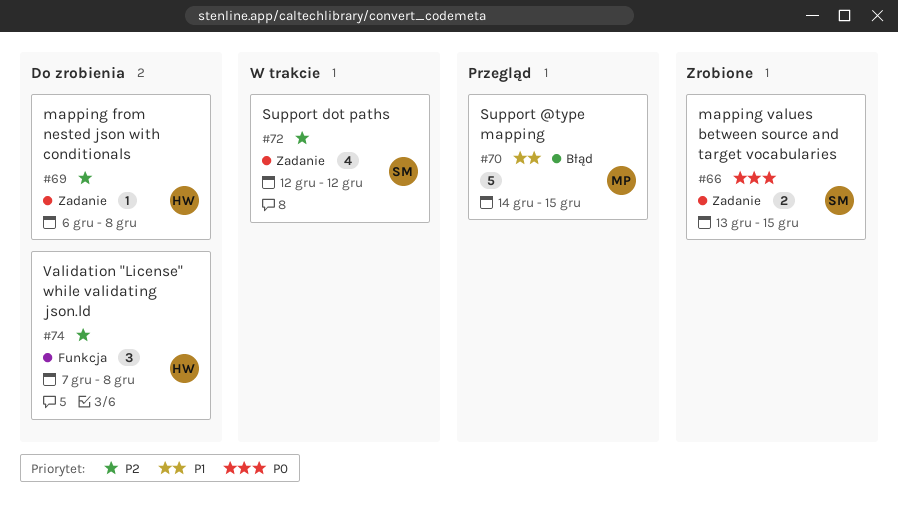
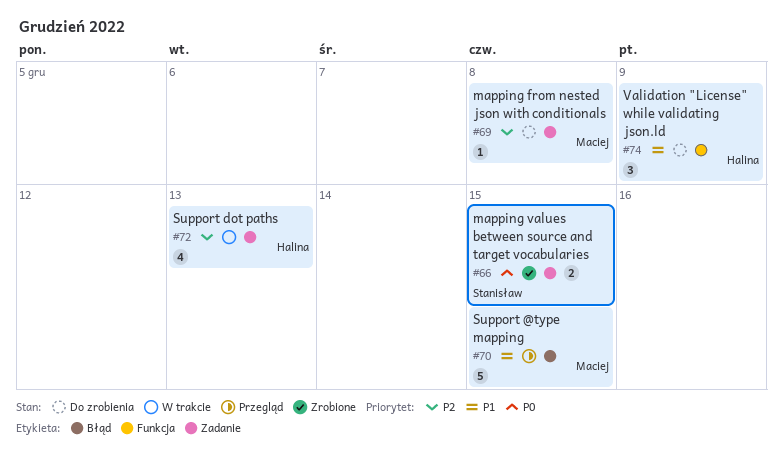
#69, owner: Halina -> Maciej
#72, owner: Stanisław -> Halina
#72, due: Dec 12 -> Dec 13
#74, priority: P2 -> P1
#74, due: Dec 8 -> Dec 9

